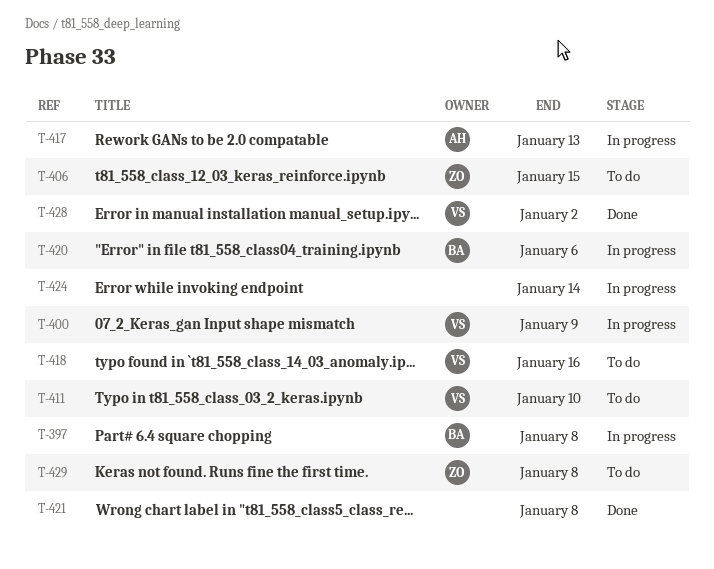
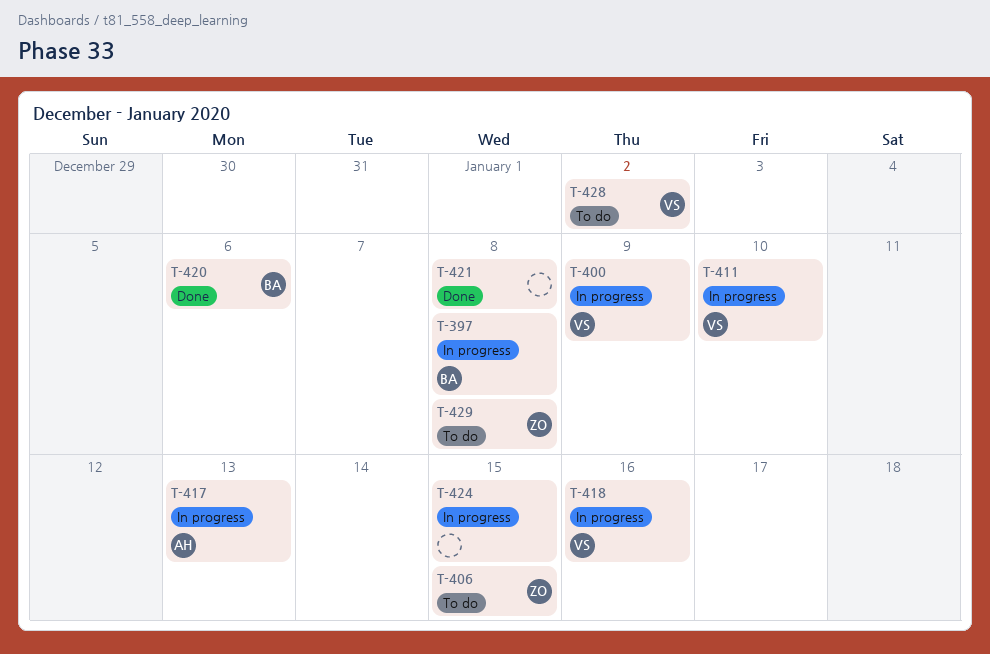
T-411, status: To do -> In progress
T-418, status: To do -> In progress
T-420, status: In progress -> Done
T-424, due: Jan 14 -> Jan 15
T-428, status: Done -> To do

